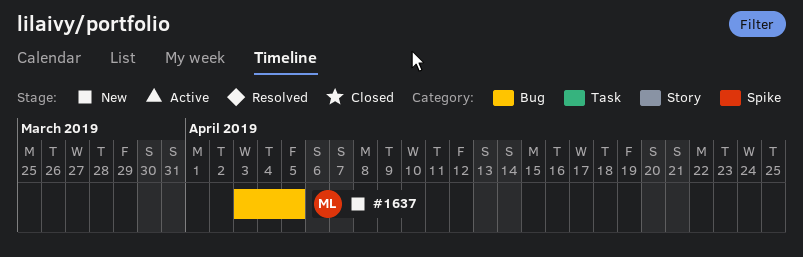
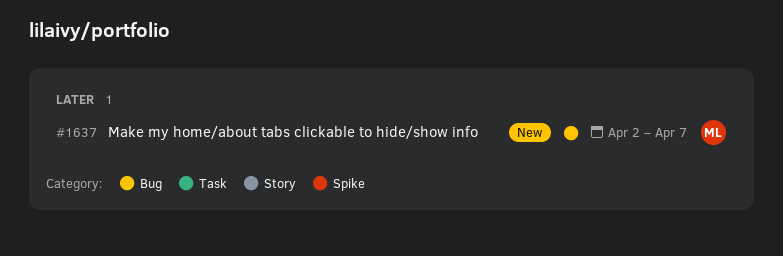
#1637, start: Apr 3 -> Apr 2
#1637, due: Apr 5 -> Apr 7

